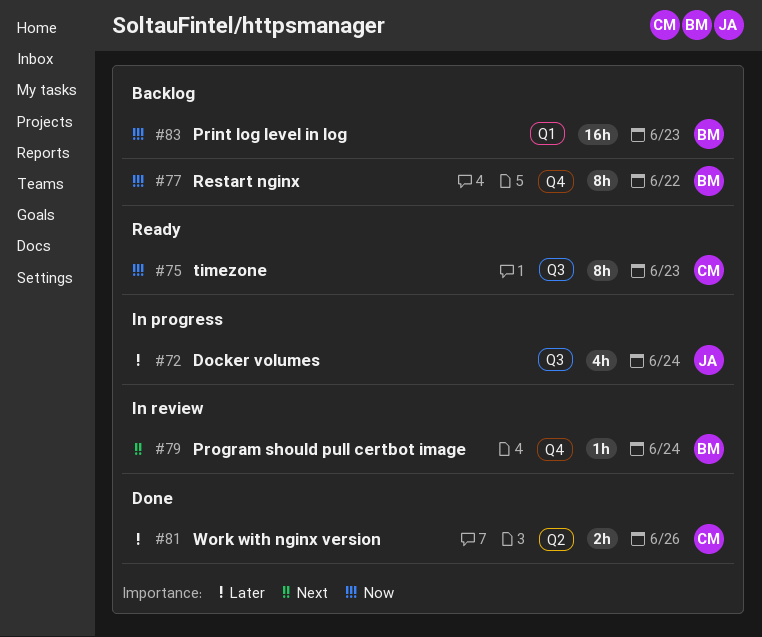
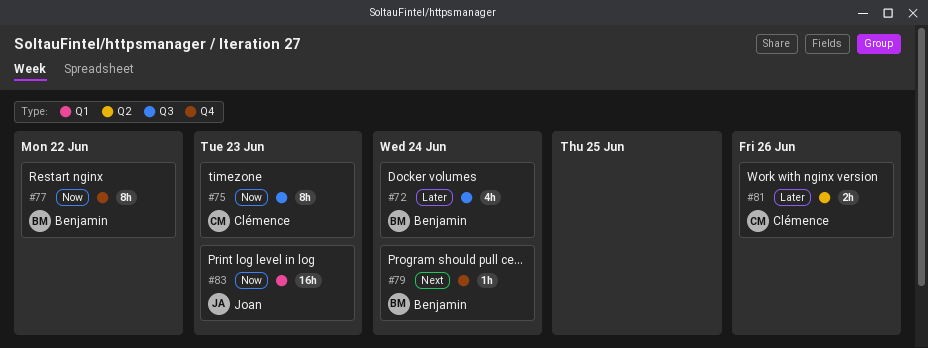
#72, owner: Joan -> Benjamin
#83, owner: Benjamin -> Joan

